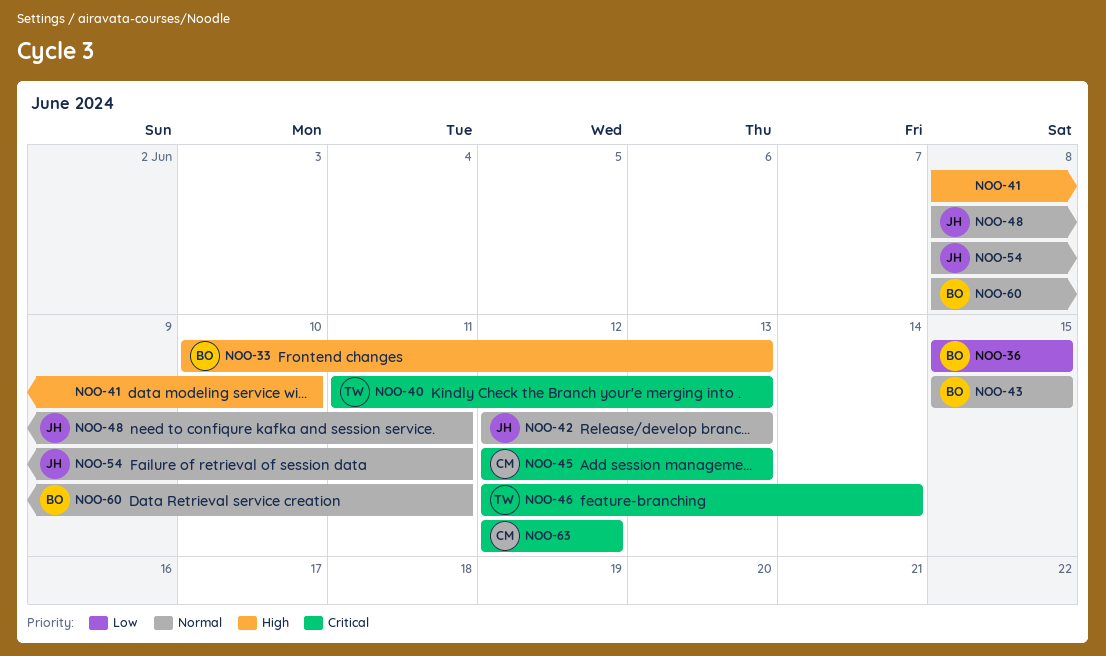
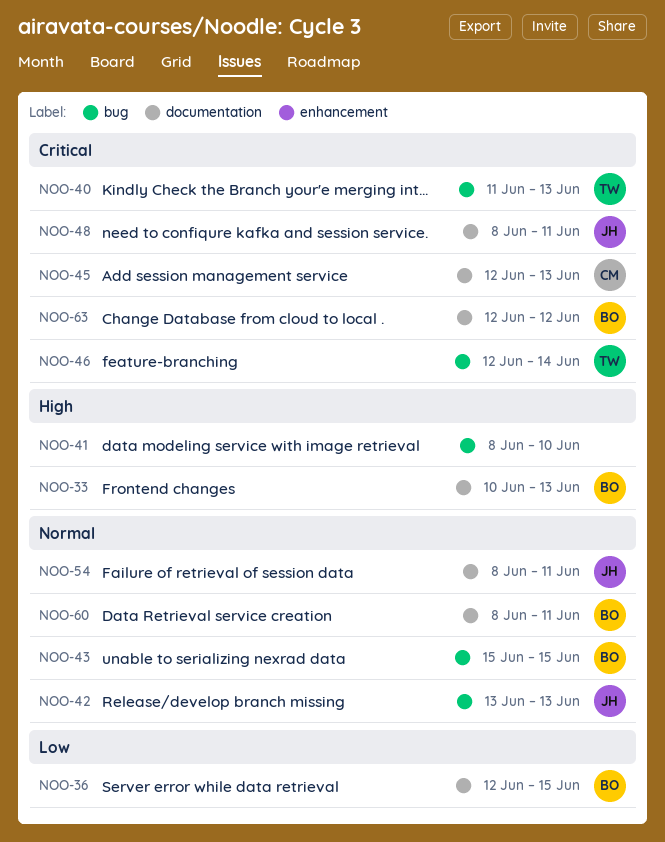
NOO-36, start: Jun 15 -> Jun 12
NOO-42, start: Jun 12 -> Jun 13
NOO-48, priority: Normal -> Critical
NOO-63, owner: CM -> BO

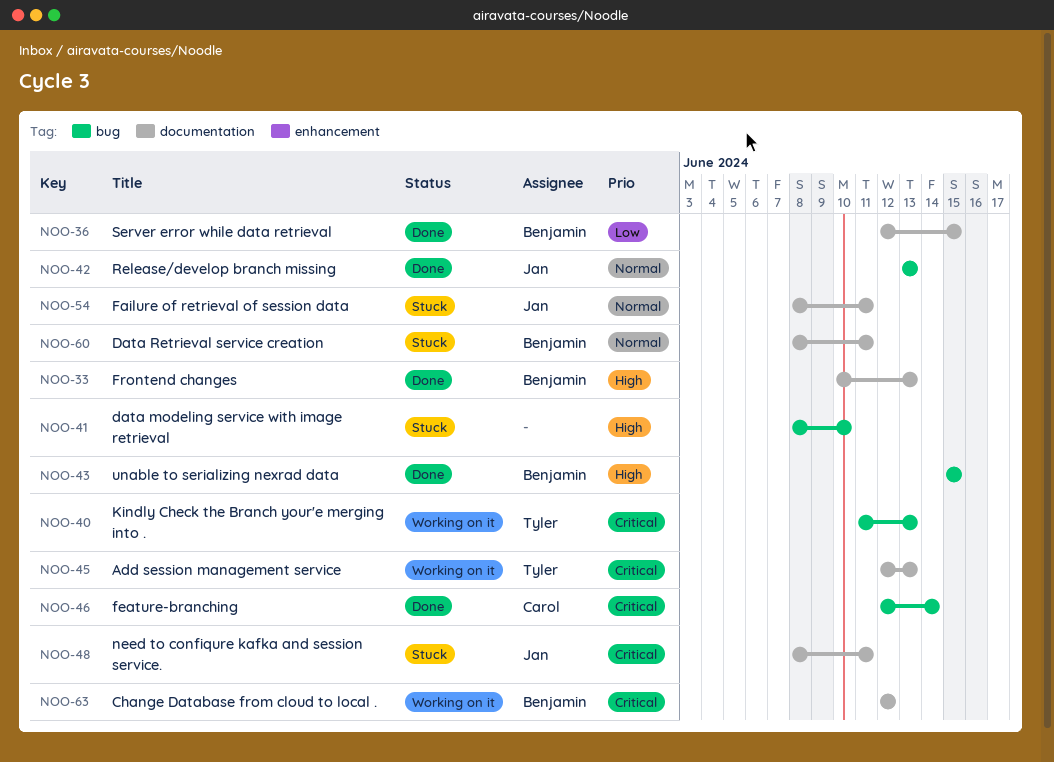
NOO-43, priority: Normal -> High
NOO-45, owner: Carol -> Tyler
NOO-46, owner: Tyler -> Carol

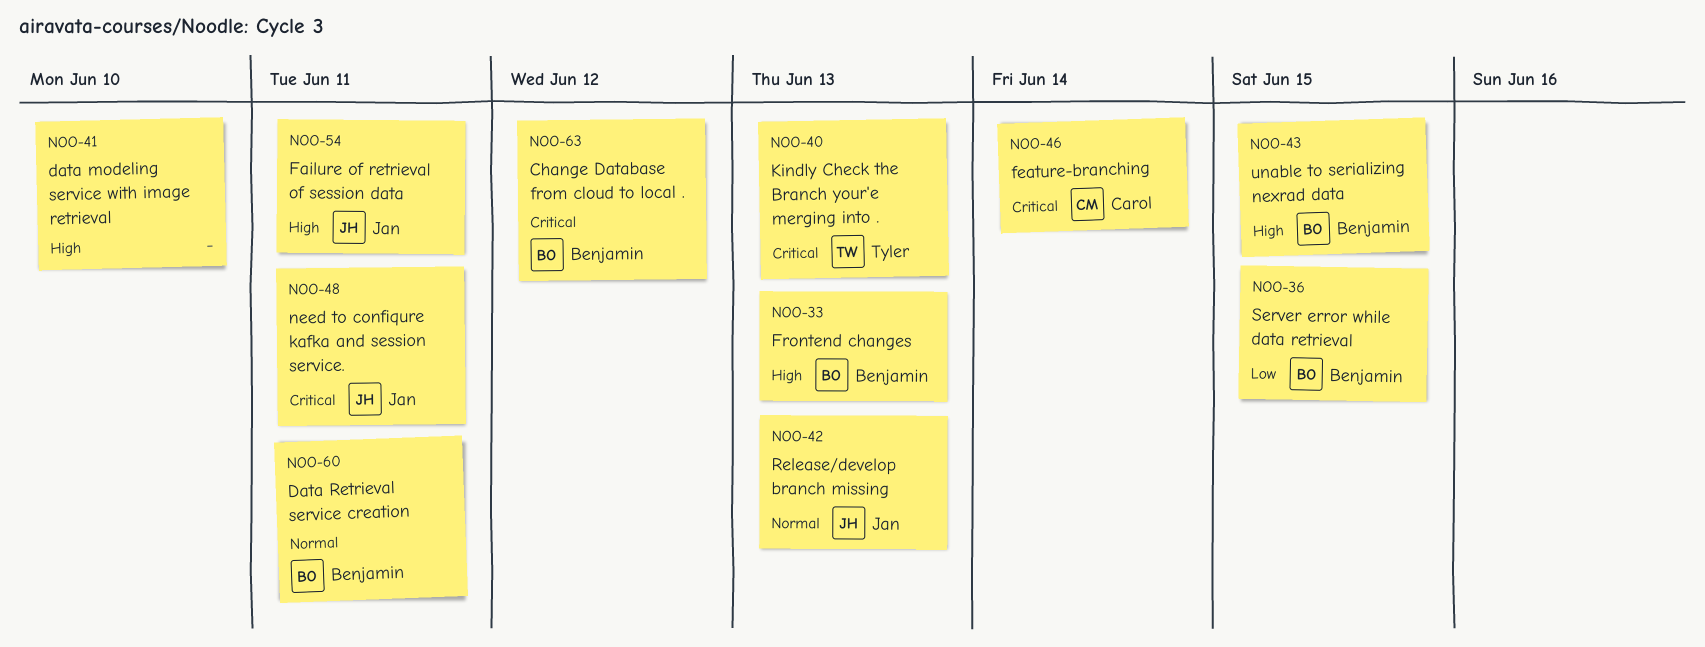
NOO-45: present -> none
NOO-54, priority: Normal -> High

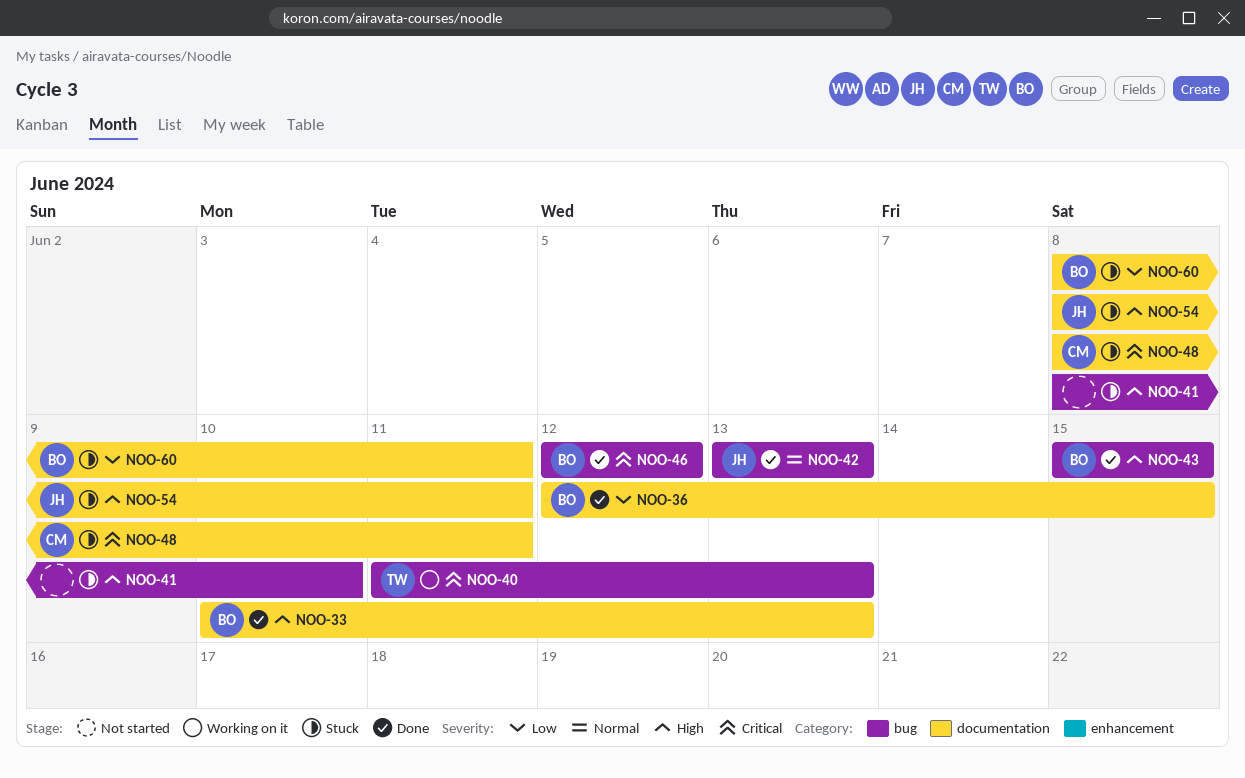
NOO-46, owner: Carol -> Benjamin
NOO-46, due: Jun 14 -> Jun 12
NOO-48, owner: Jan -> Carol
NOO-60, priority: Normal -> Low
NOO-63: present -> none

